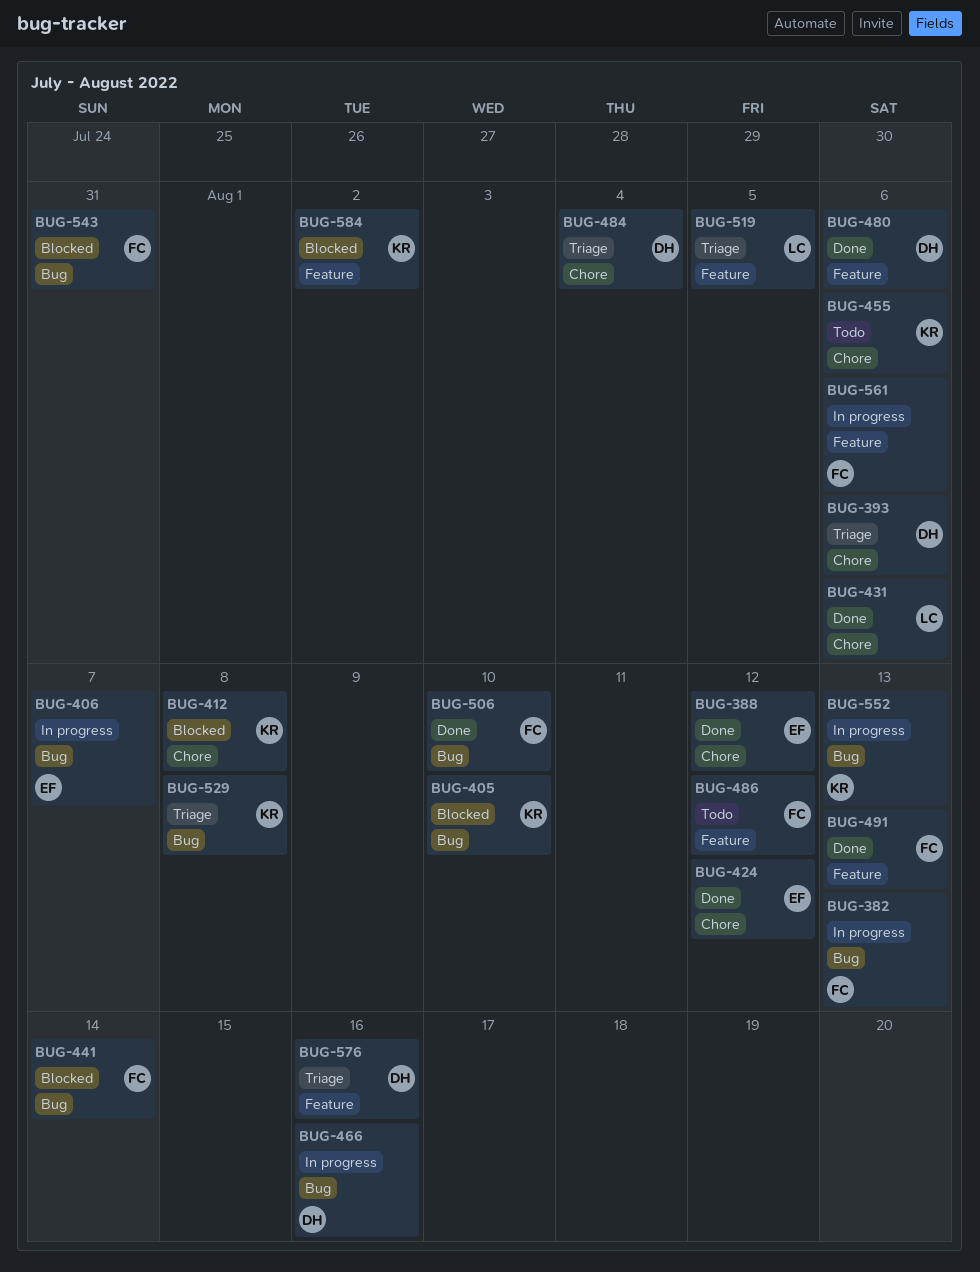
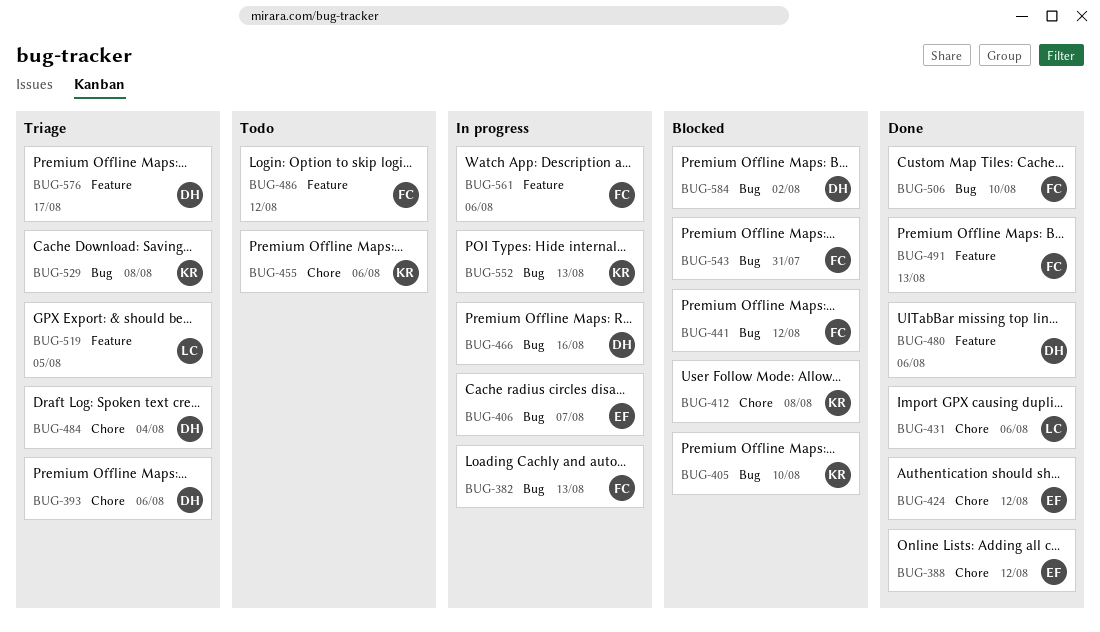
BUG-441, due: Aug 14 -> Aug 12
BUG-576, due: Aug 16 -> Aug 17
BUG-584, owner: KR -> DH
BUG-584, label: Feature -> Bug

